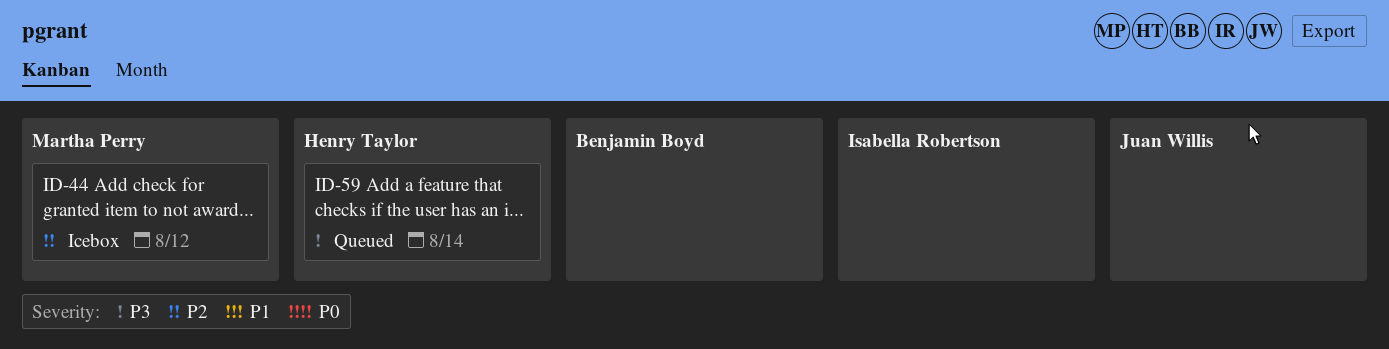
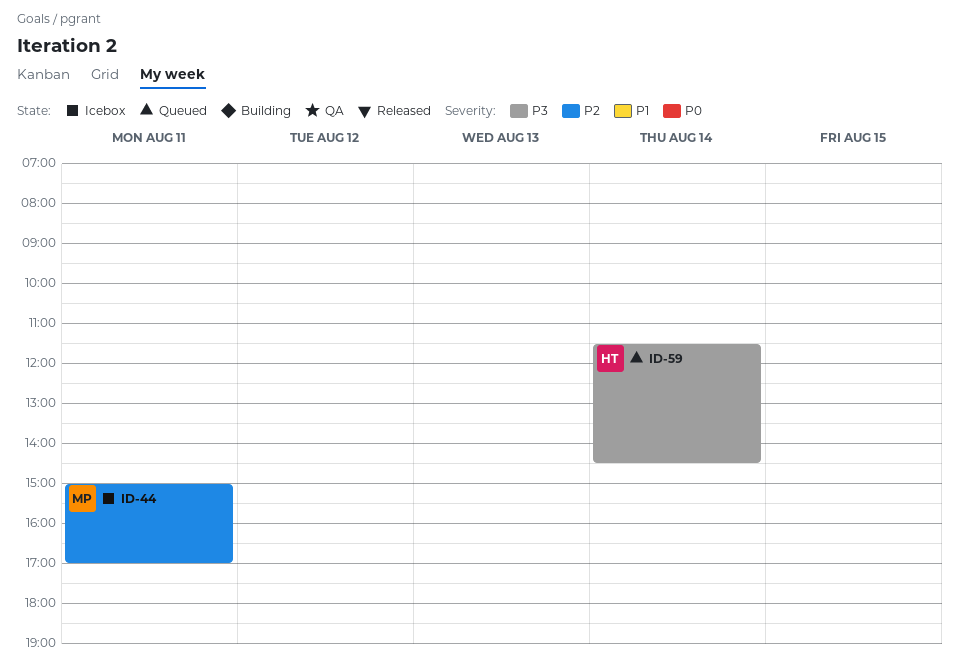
ID-44, day: Aug 12 -> Aug 11

